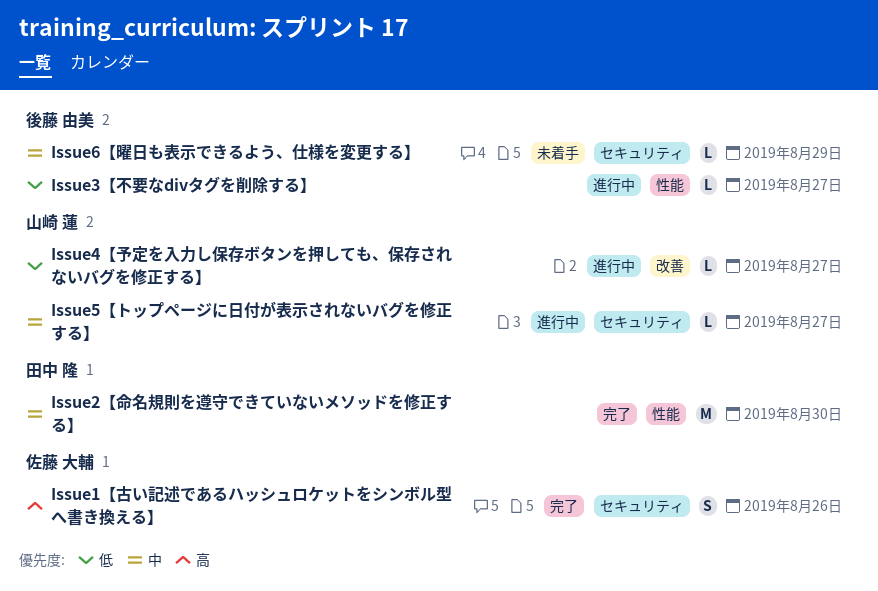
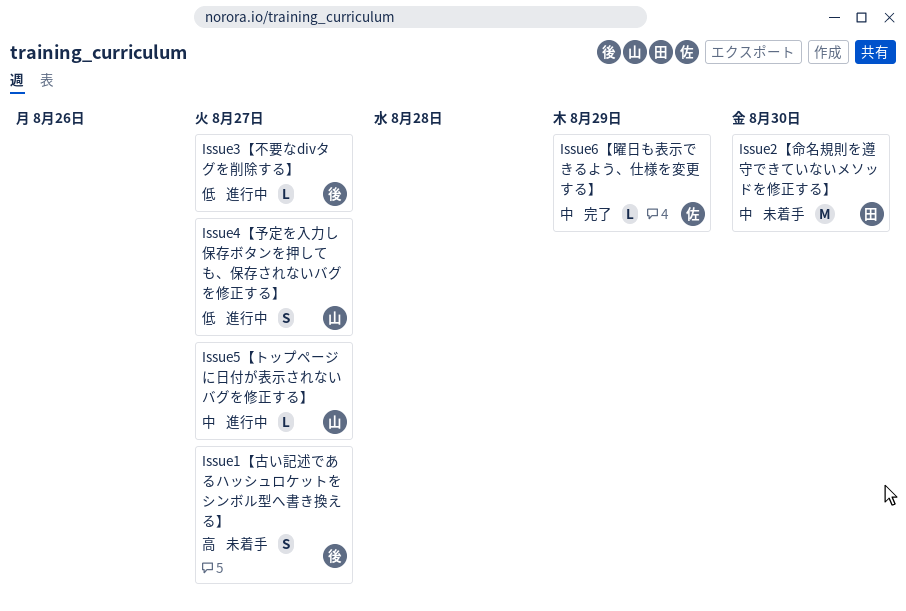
Issue1【古い記述であるハッシュロケットをシンボル型へ書き換える】, status: 完了 -> 未着手
Issue1【古い記述であるハッシュロケットをシンボル型へ書き換える】, owner: 佐藤 大輔 -> 後藤 由美
Issue1【古い記述であるハッシュロケットをシンボル型へ書き換える】, due: Aug 26 -> Aug 27
Issue2【命名規則を遵守できていないメソッドを修正する】, status: 完了 -> 未着手
Issue4【予定を入力し保存ボタンを押しても、保存されないバグを修正する】, estimate: L -> S
Issue6【曜日も表示できるよう、仕様を変更する】, status: 未着手 -> 完了
Issue6【曜日も表示できるよう、仕様を変更する】, owner: 後藤 由美 -> 佐藤 大輔

